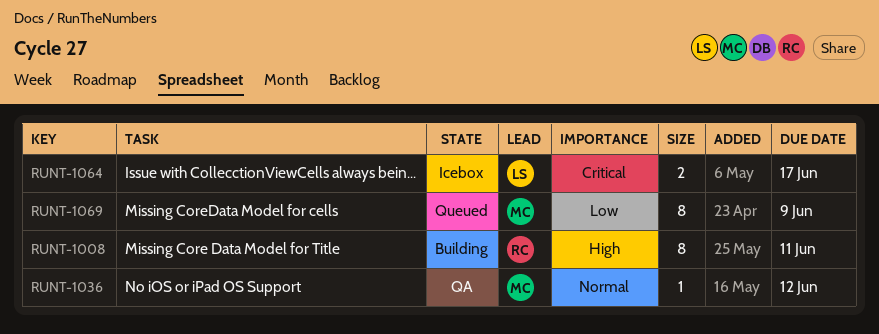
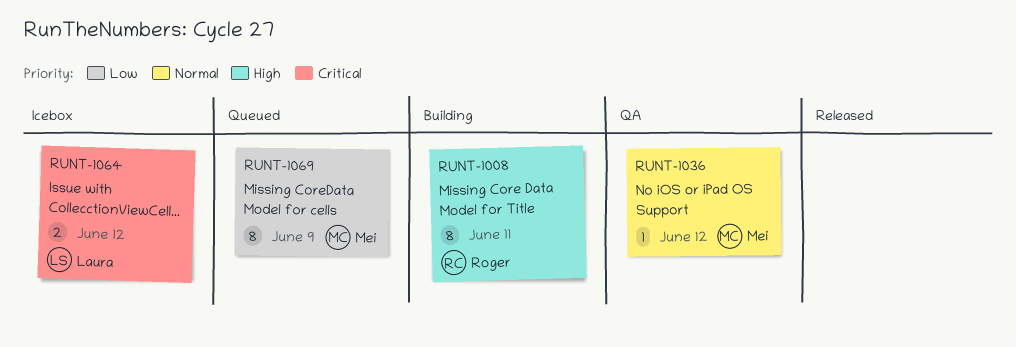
RUNT-1064, due: Jun 17 -> Jun 12

